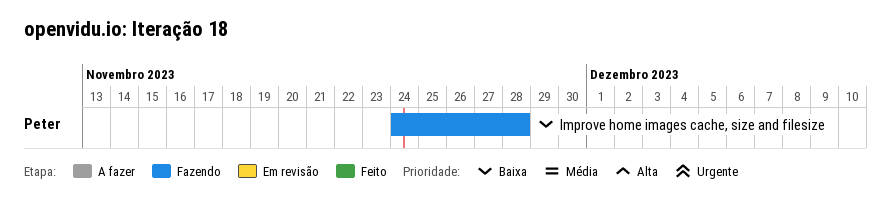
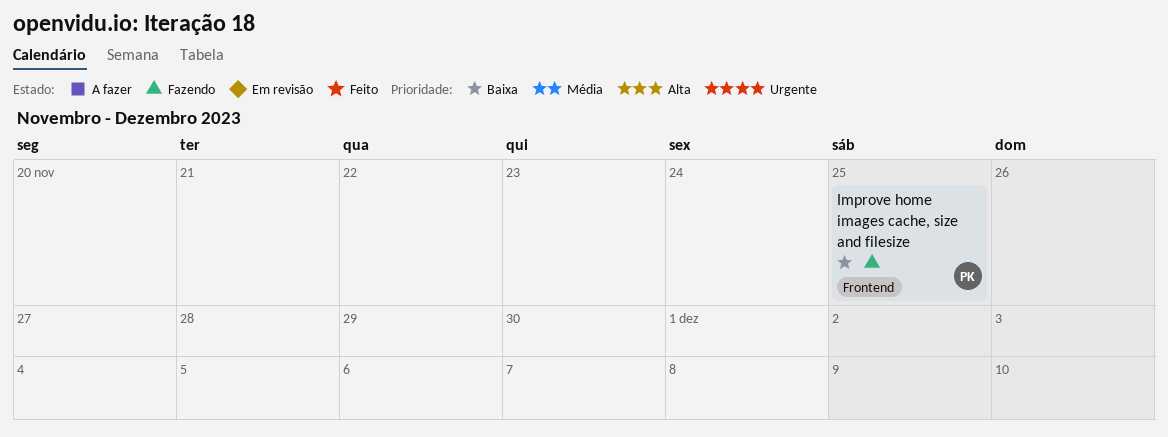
Improve home images cache, size and filesize, due: Nov 28 -> Nov 25

